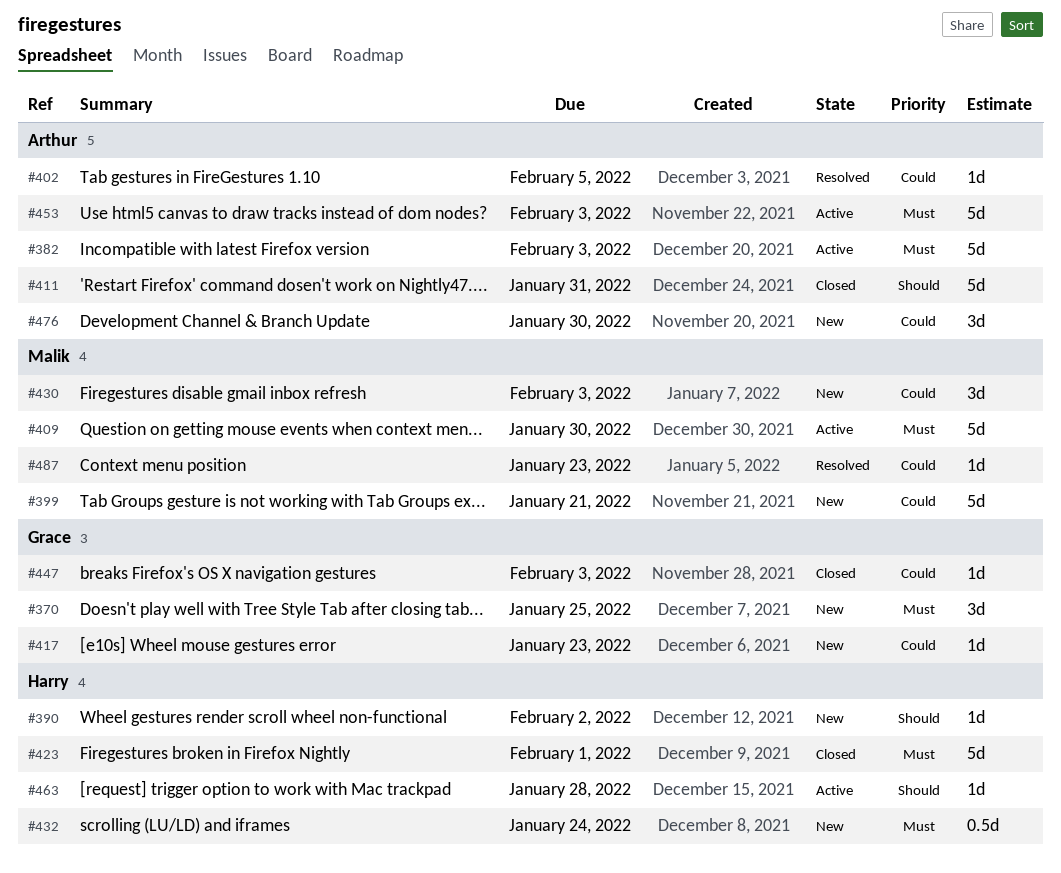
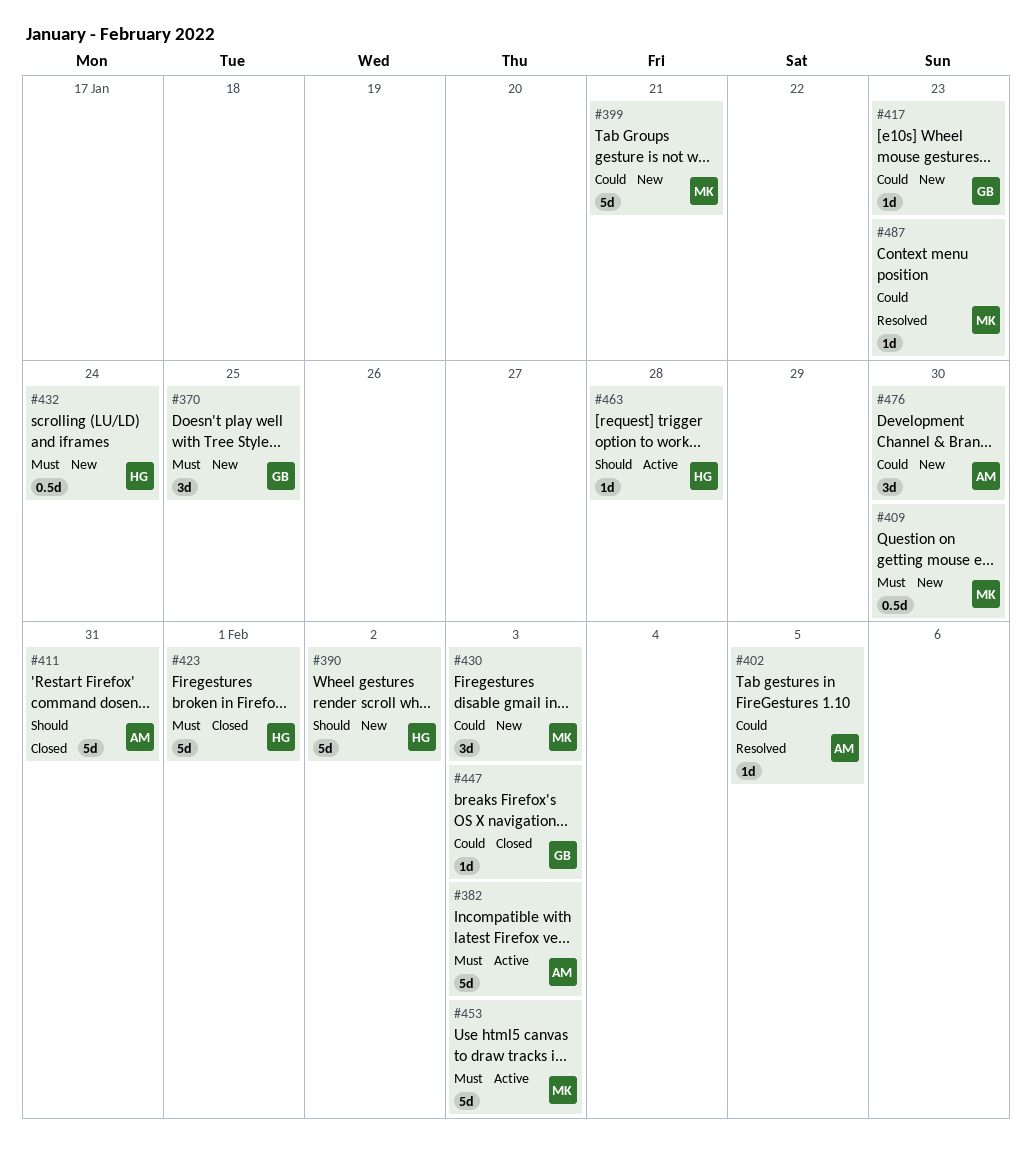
#390, estimate: 1d -> 5d
#409, status: Active -> New
#409, estimate: 5d -> 0.5d
#453, owner: Arthur -> Malik

